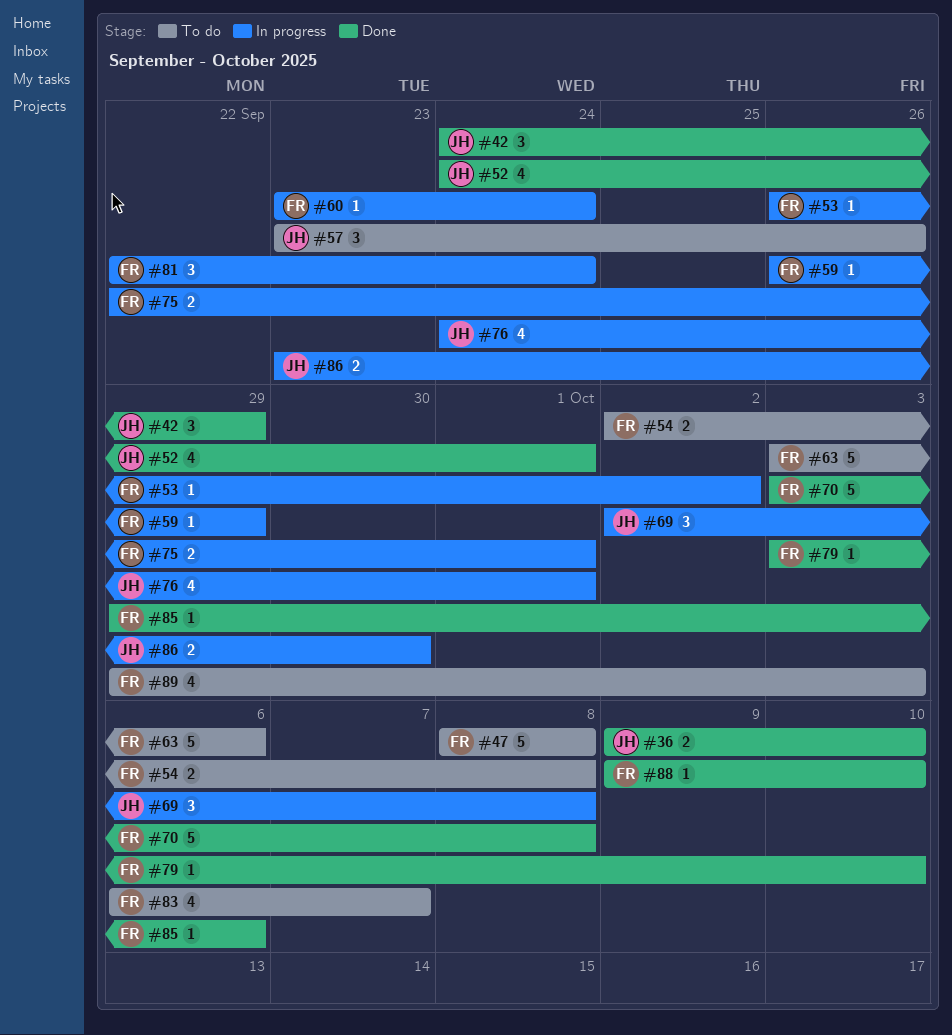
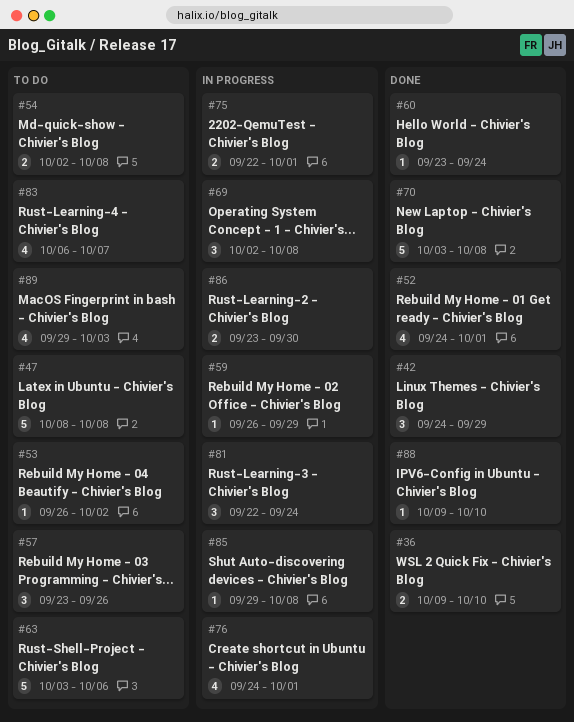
#53, status: In progress -> To do
#60, status: In progress -> Done
#79: present -> none
#85, status: Done -> In progress
#85, due: Oct 6 -> Oct 8

